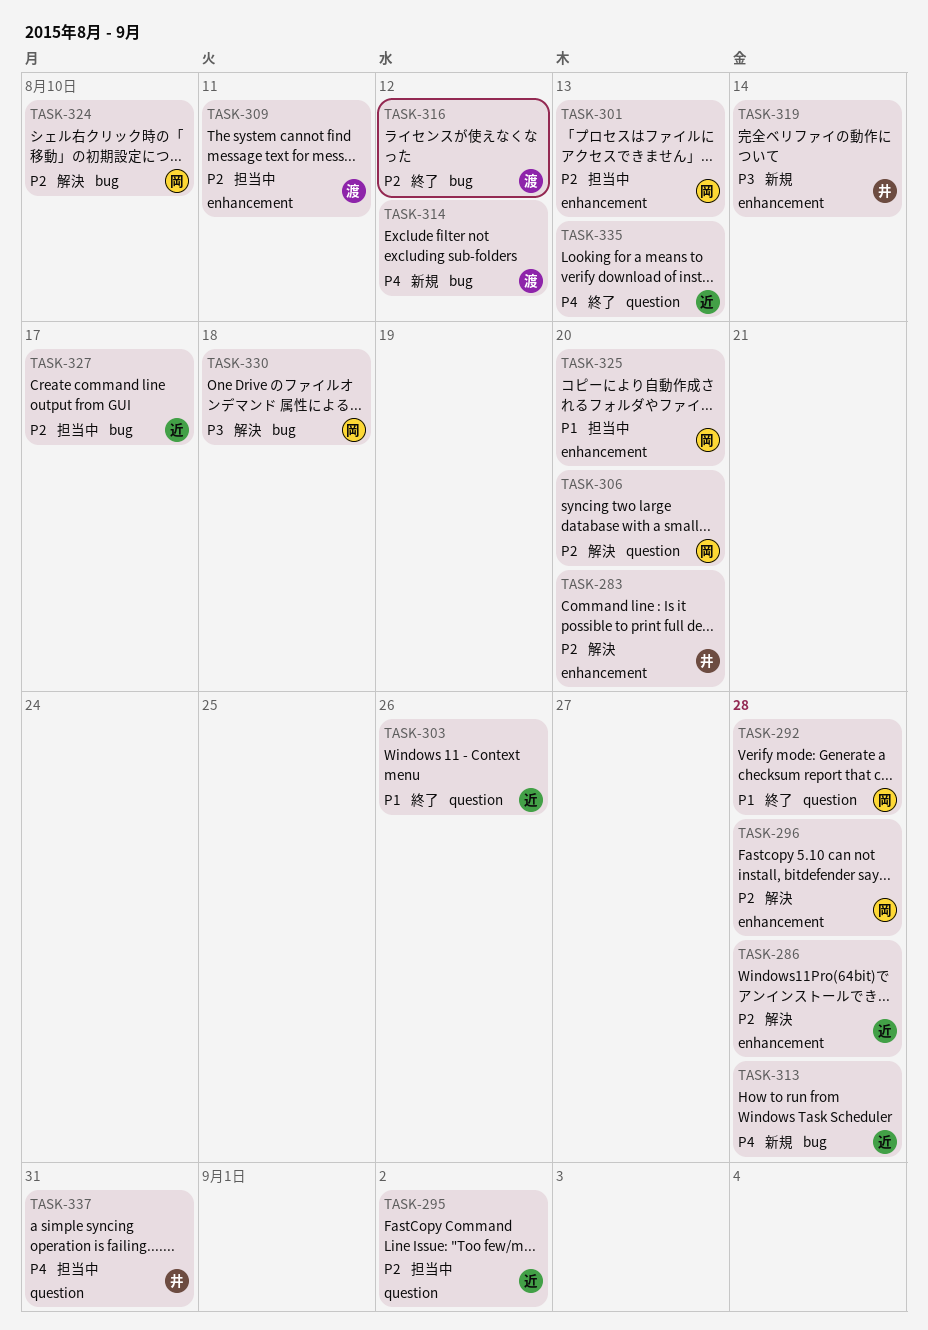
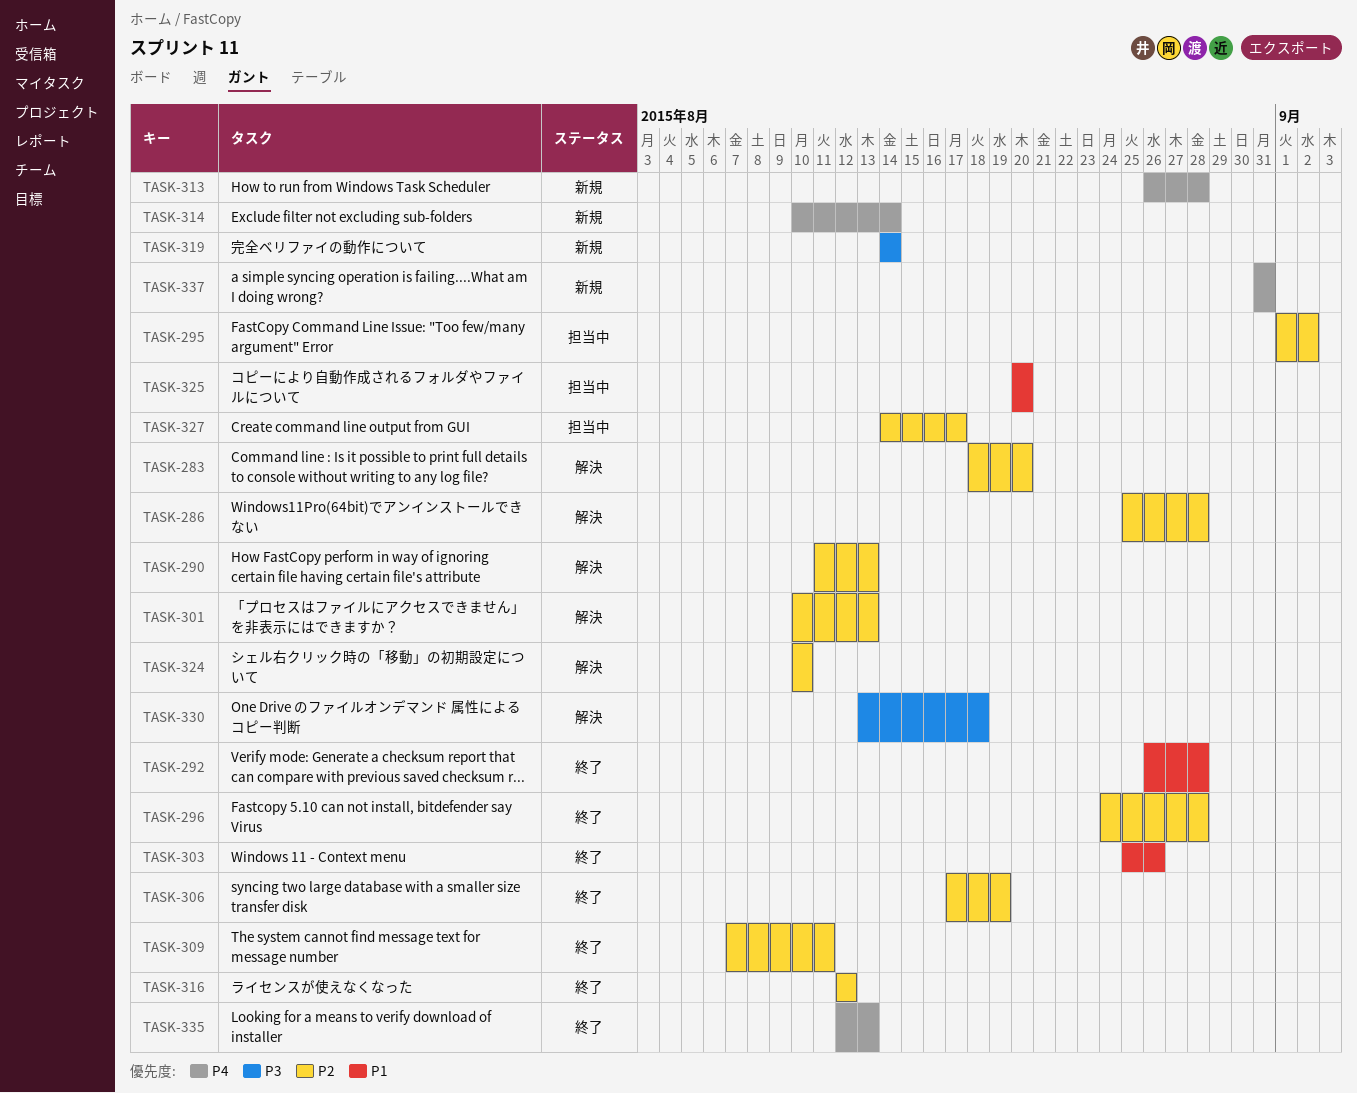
TASK-290: none -> present
TASK-296, status: 解決 -> 終了
TASK-301, status: 担当中 -> 解決
TASK-306, status: 解決 -> 終了
TASK-306, due: Aug 20 -> Aug 19
TASK-309, status: 担当中 -> 終了
TASK-314, due: Aug 12 -> Aug 14
TASK-337, status: 担当中 -> 新規

